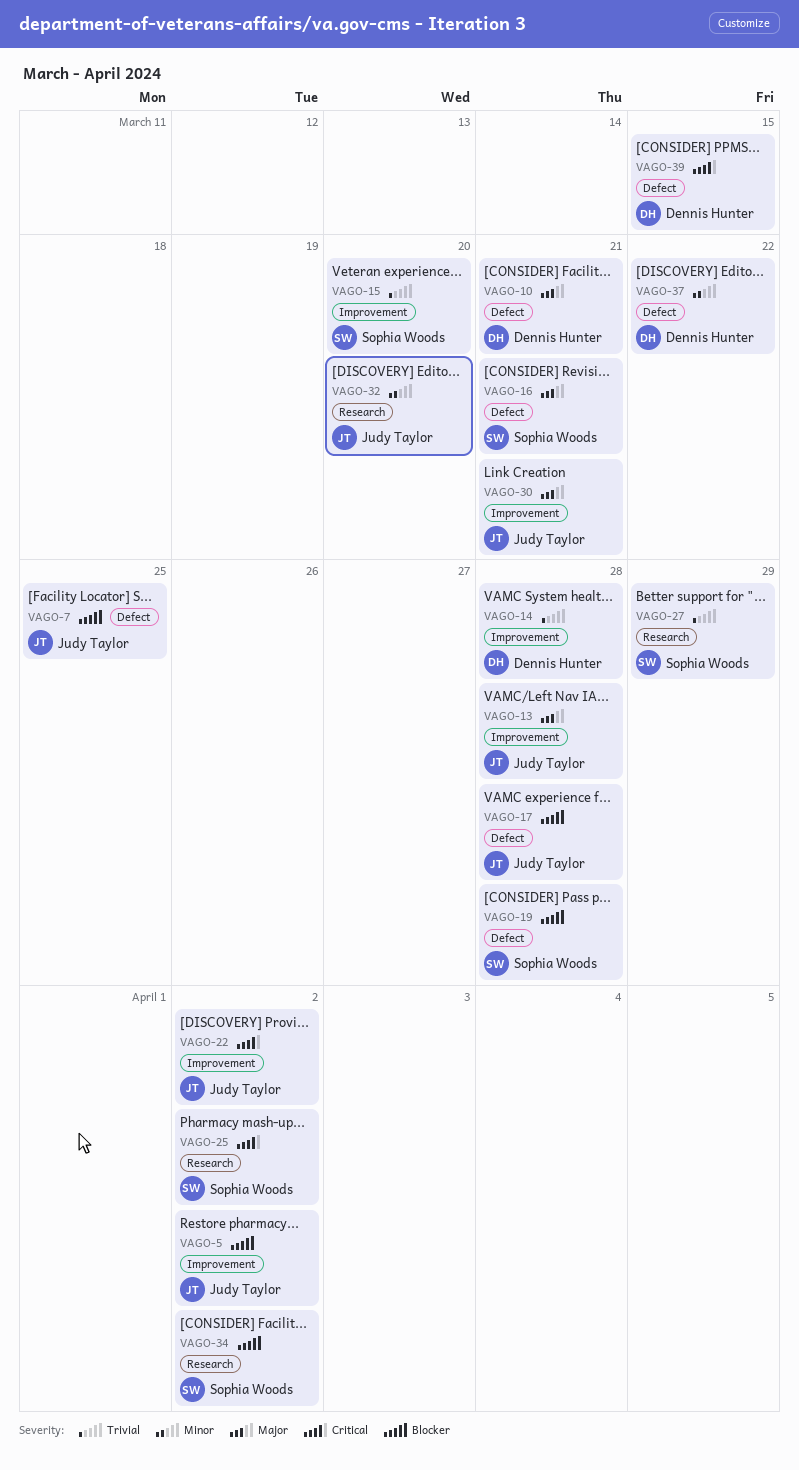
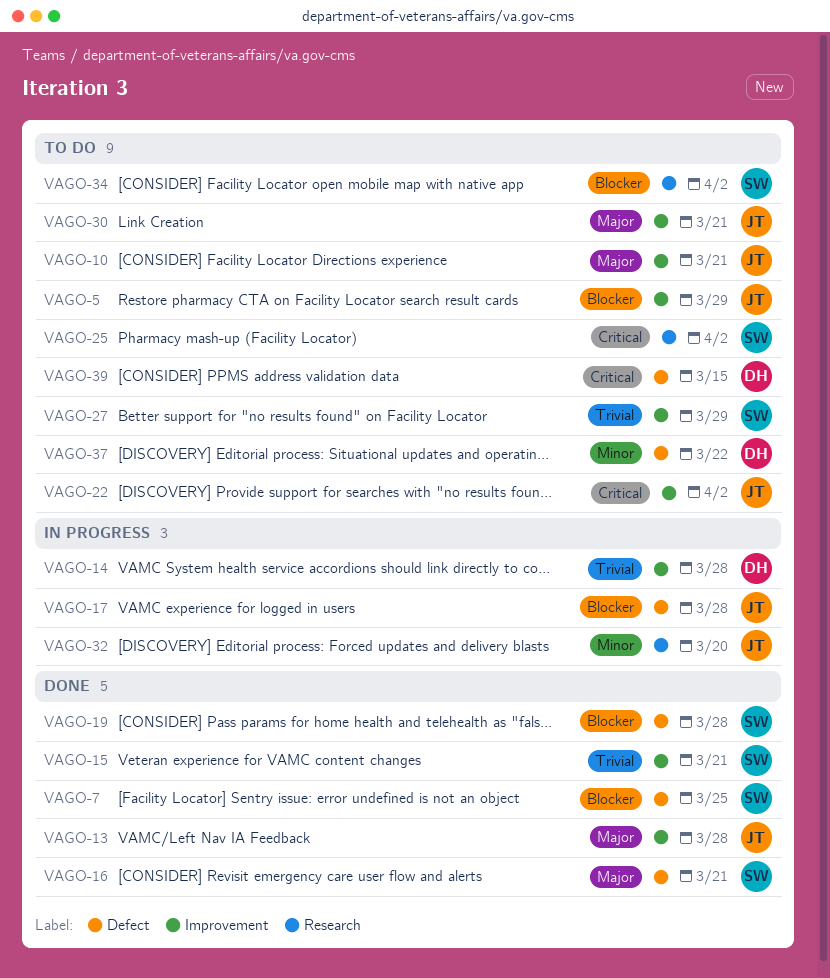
VAGO-5, due: Apr 2 -> Mar 29
VAGO-7, owner: Judy Taylor -> Sophia Woods
VAGO-10, owner: Dennis Hunter -> Judy Taylor
VAGO-10, label: Defect -> Improvement
VAGO-15, due: Mar 20 -> Mar 21
VAGO-27, label: Research -> Improvement

